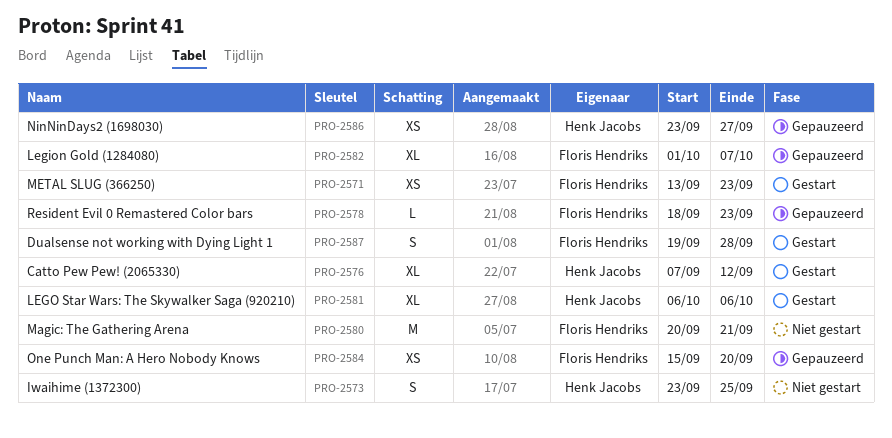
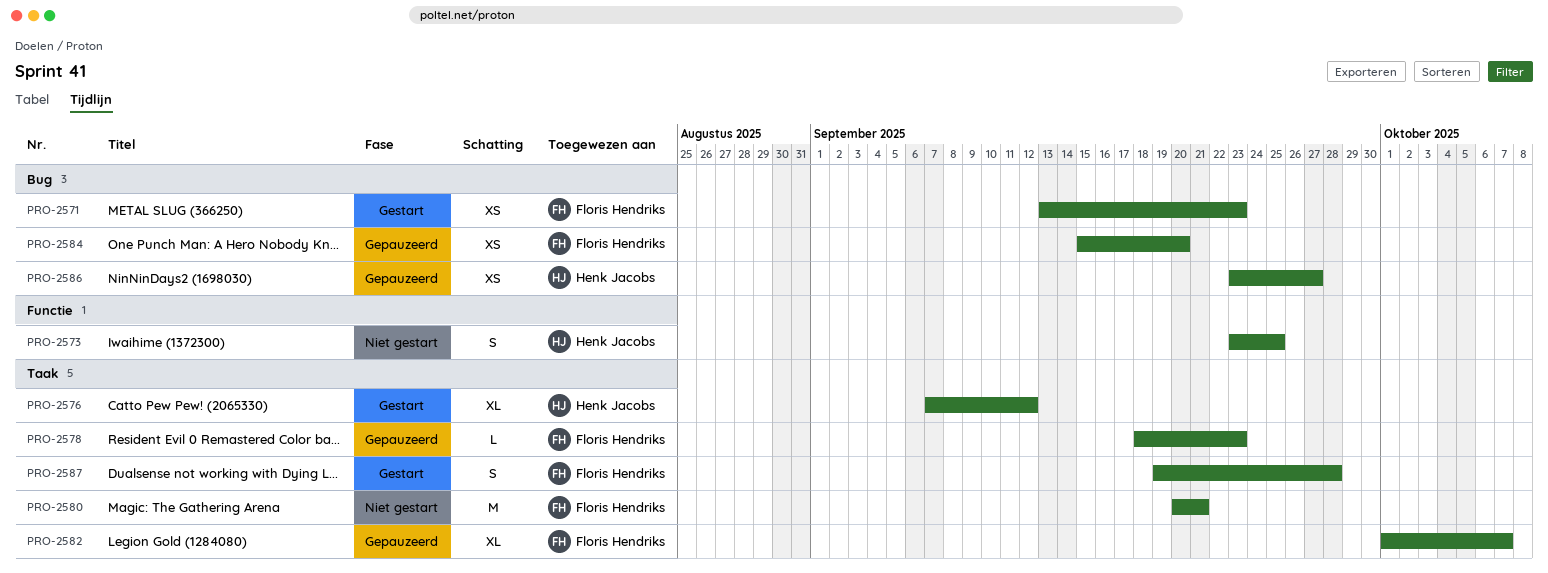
PRO-2581: present -> none

